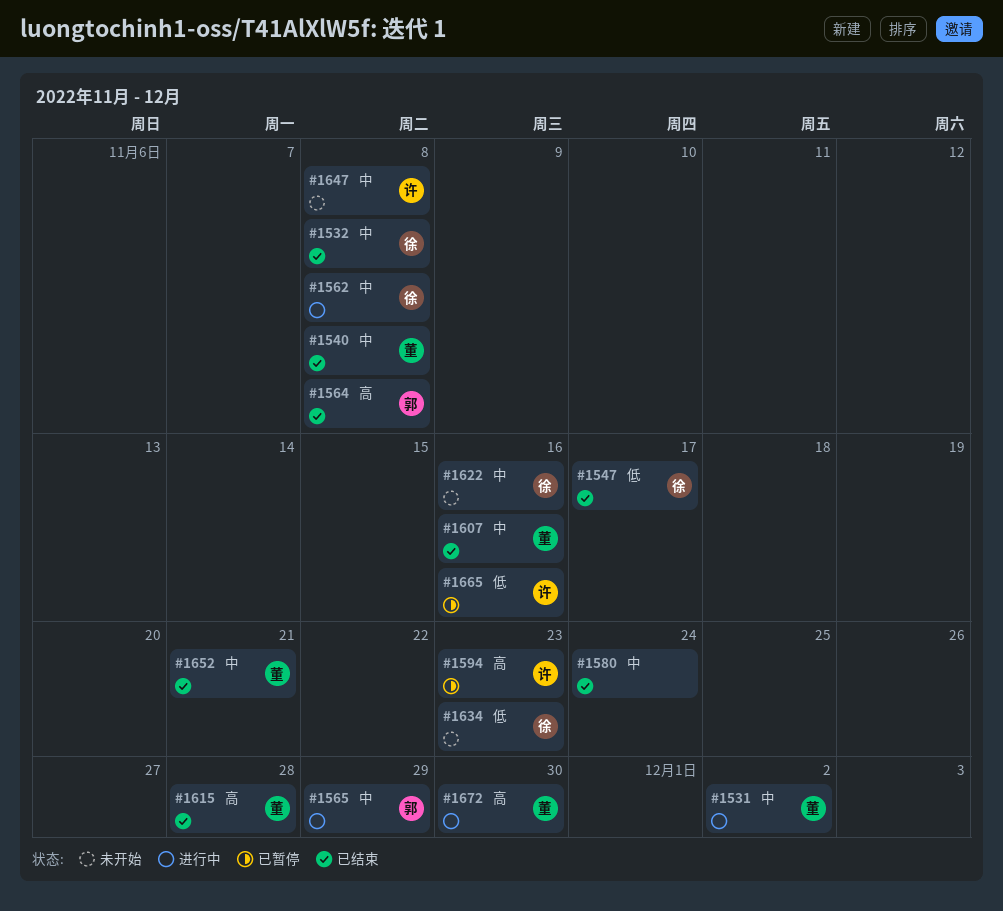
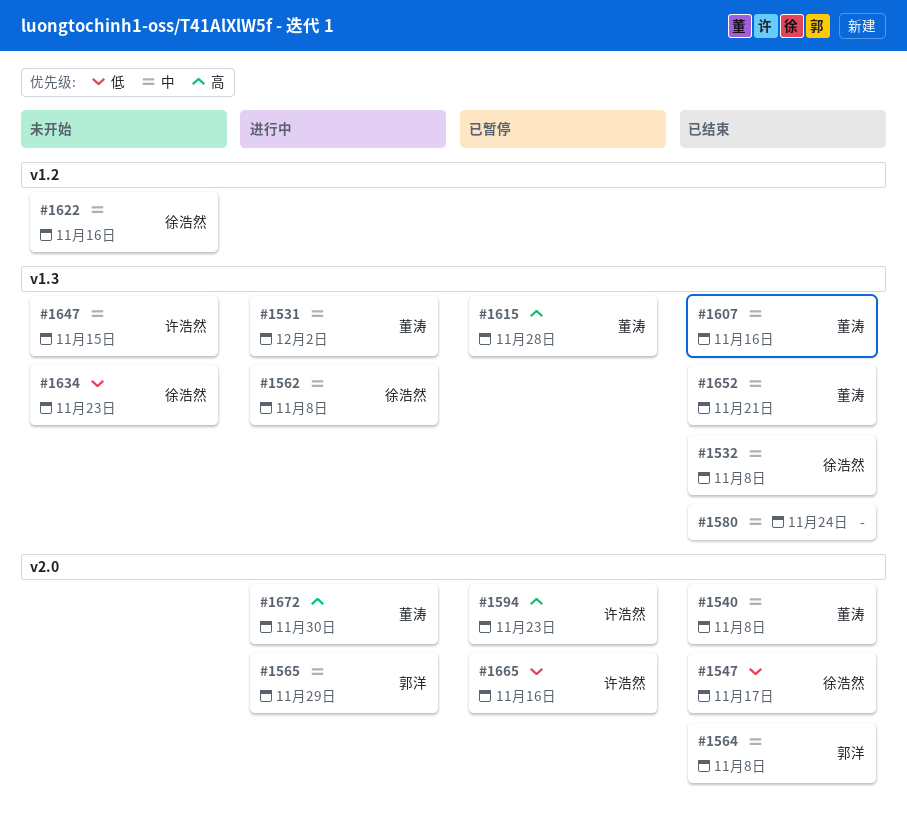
#1564, priority: 高 -> 中
#1615, status: 已结束 -> 已暂停
#1647, due: Nov 8 -> Nov 15

